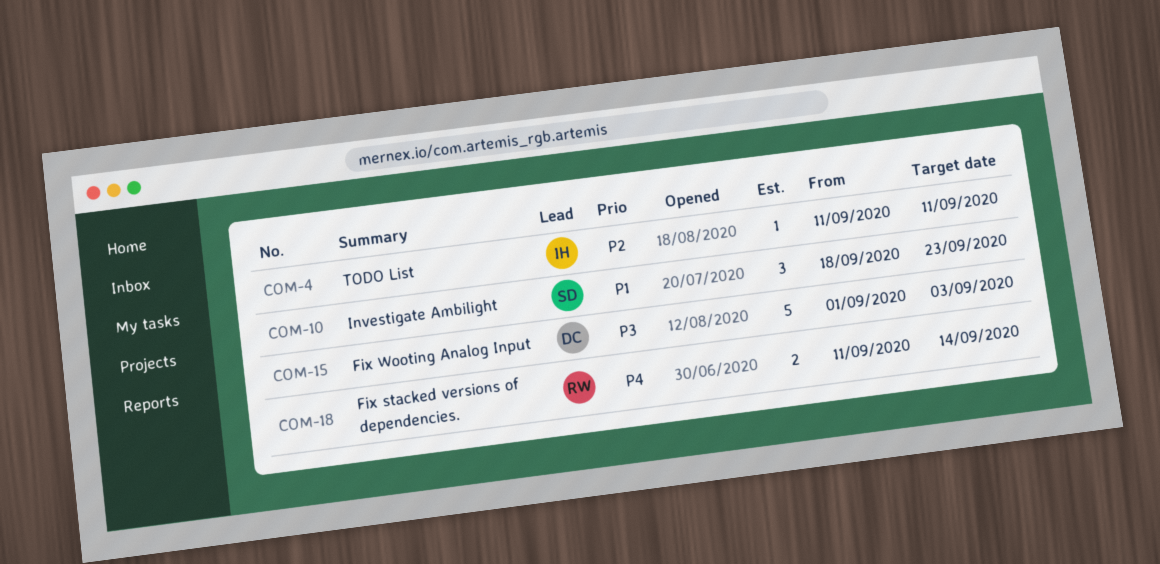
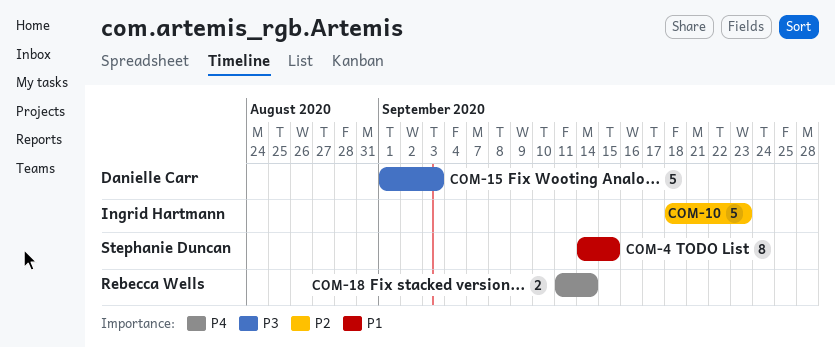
COM-4, owner: Ingrid Hartmann -> Stephanie Duncan
COM-4, priority: P2 -> P1
COM-4, estimate: 1 -> 8
COM-4, start: Sep 11 -> Sep 14
COM-4, due: Sep 11 -> Sep 15
COM-10, owner: Stephanie Duncan -> Ingrid Hartmann
COM-10, priority: P1 -> P2
COM-10, estimate: 3 -> 5

